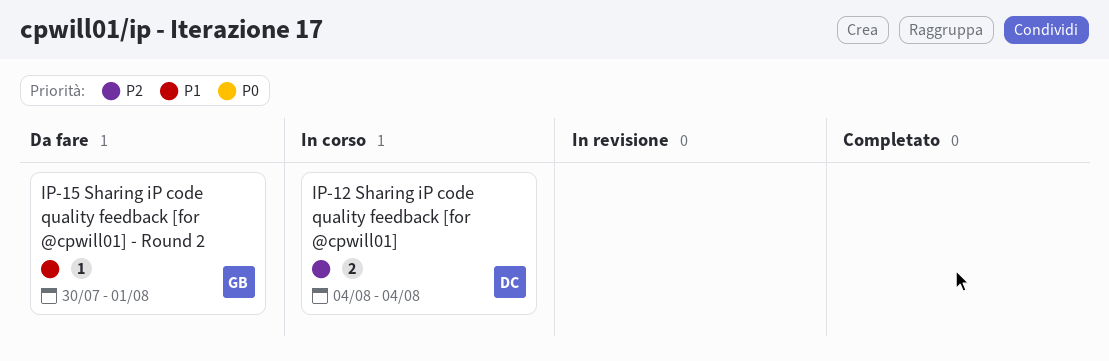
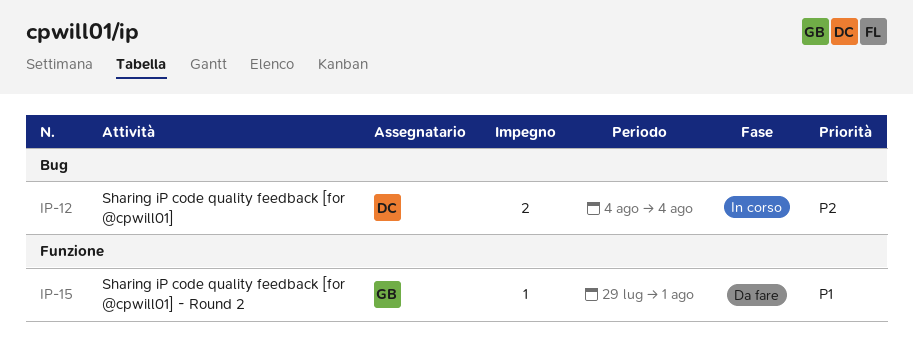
IP-15, start: Jul 30 -> Jul 29

